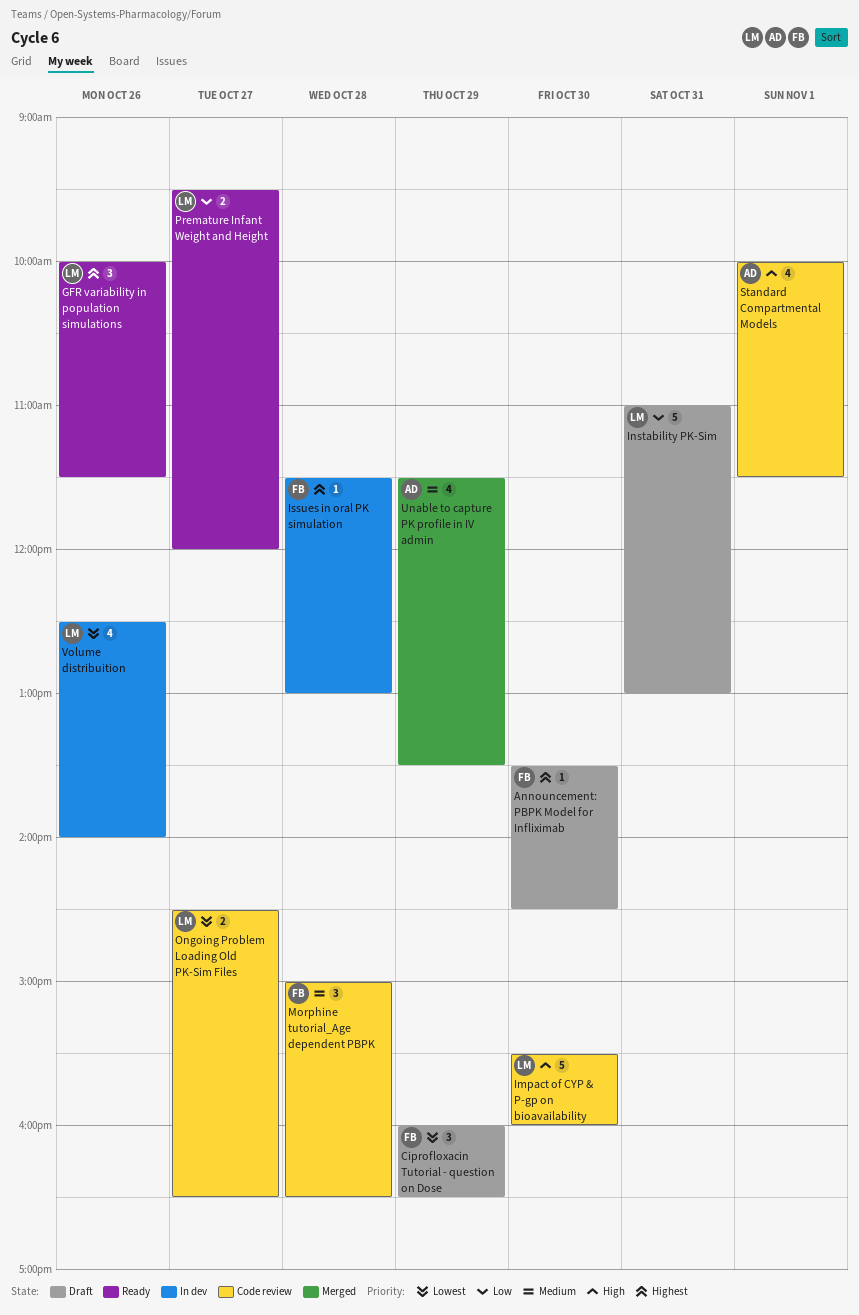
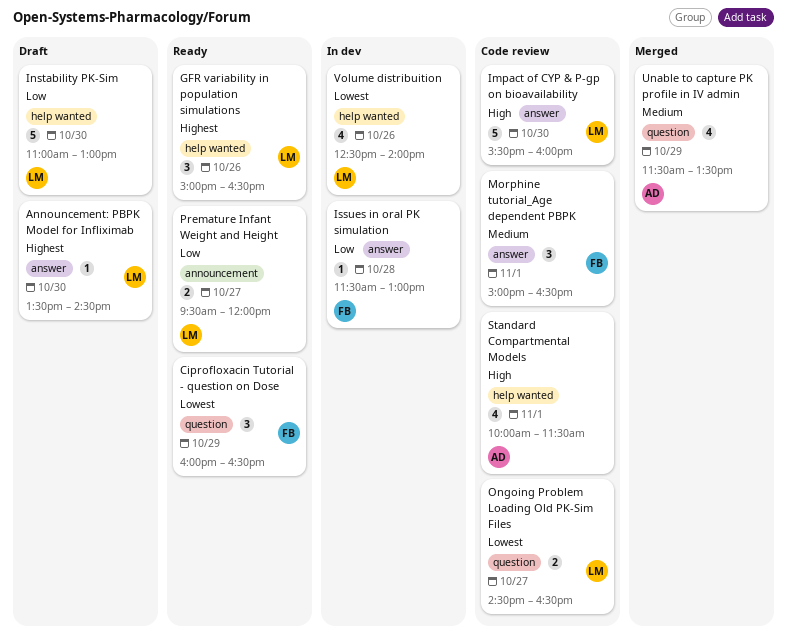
Announcement: PBPK Model for Infliximab, owner: FB -> LM
Ciprofloxacin Tutorial - question on Dose, status: Draft -> Ready
GFR variability in population simulations, begins: 10:00 -> 15:00
GFR variability in population simulations, ends: 11:30 -> 16:30
Instability PK-Sim, day: Oct 31 -> Oct 30
Issues in oral PK simulation, priority: Highest -> Low
Morphine tutorial_Age dependent PBPK, day: Oct 28 -> Nov 1

